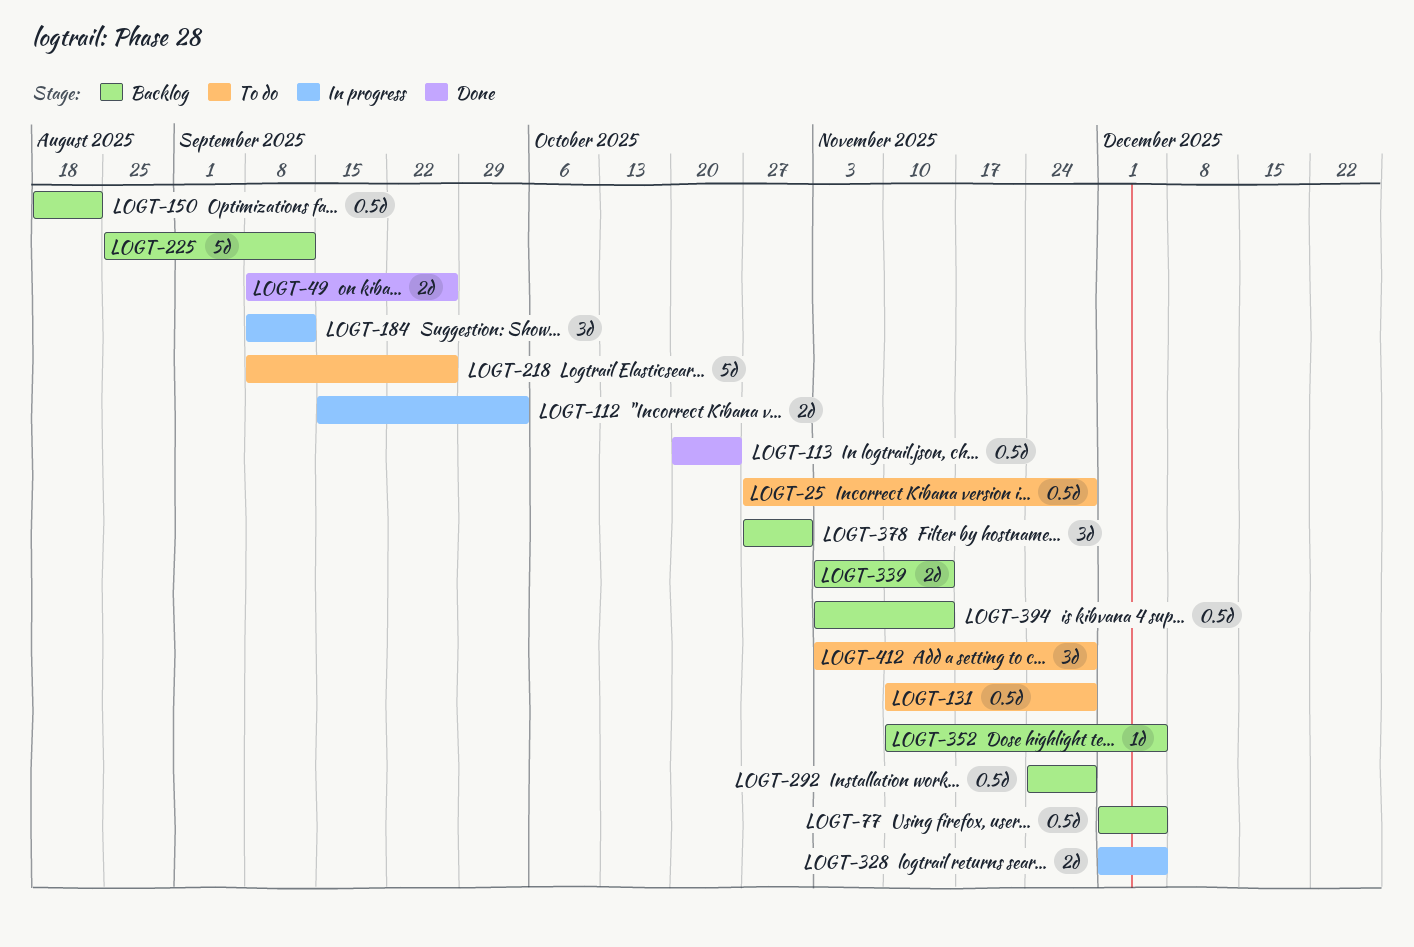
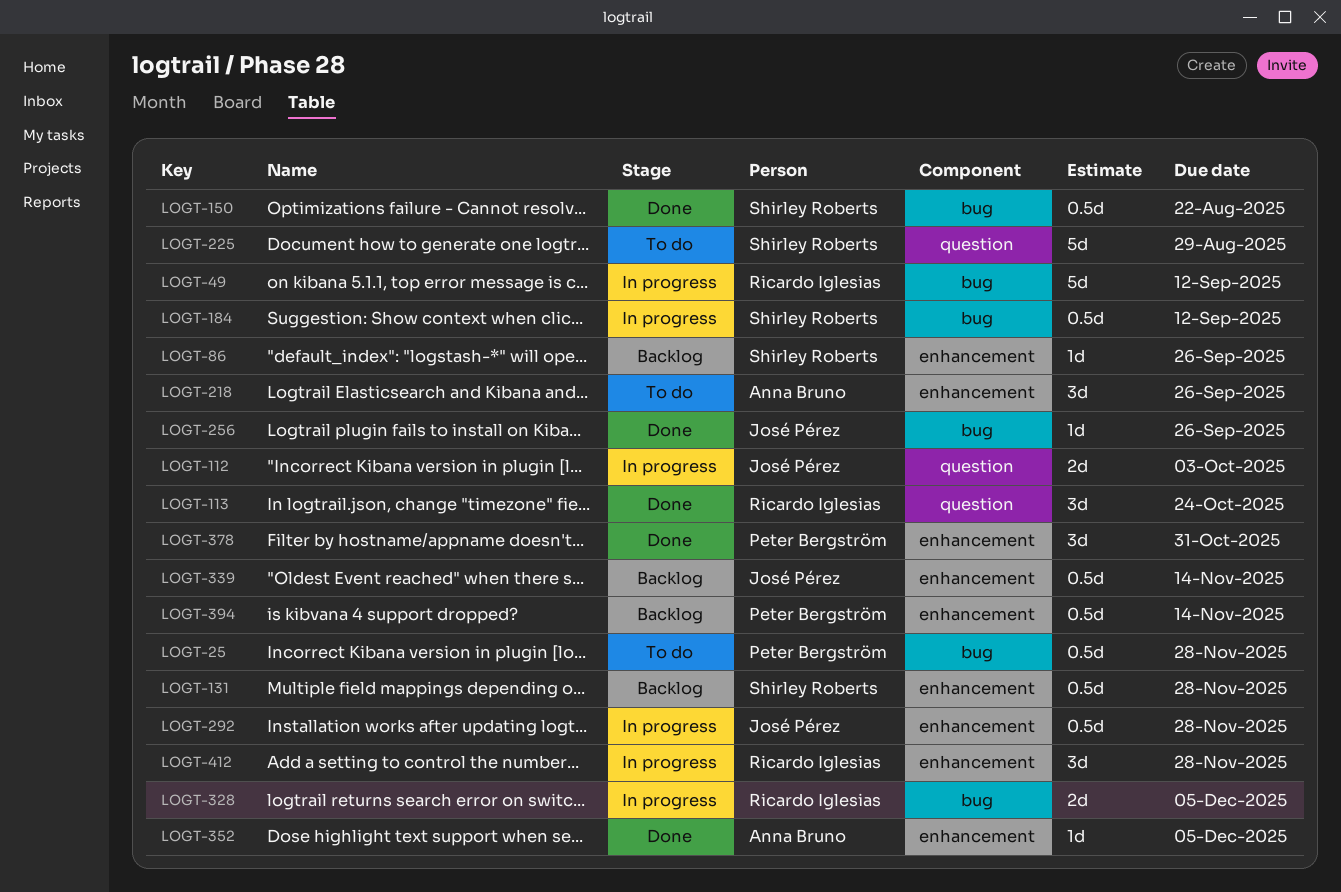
LOGT-49, status: Done -> In progress
LOGT-49, estimate: 2d -> 5d
LOGT-49, due: Sep 26 -> Sep 12
LOGT-77: present -> none
LOGT-86: none -> present
LOGT-113, estimate: 0.5d -> 3d
LOGT-131, status: To do -> Backlog
LOGT-150, status: Backlog -> Done
LOGT-184, estimate: 3d -> 0.5d
LOGT-218, estimate: 5d -> 3d
LOGT-225, status: Backlog -> To do
LOGT-225, due: Sep 12 -> Aug 29
LOGT-256: none -> present
LOGT-292, status: Backlog -> In progress
LOGT-339, estimate: 2d -> 0.5d
LOGT-352, status: Backlog -> Done
LOGT-378, status: Backlog -> Done
LOGT-412, status: To do -> In progress

